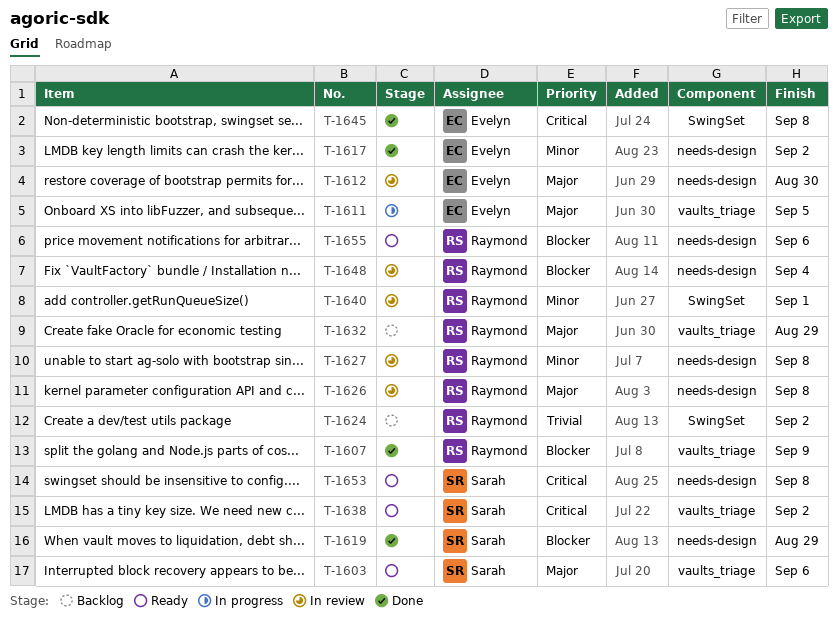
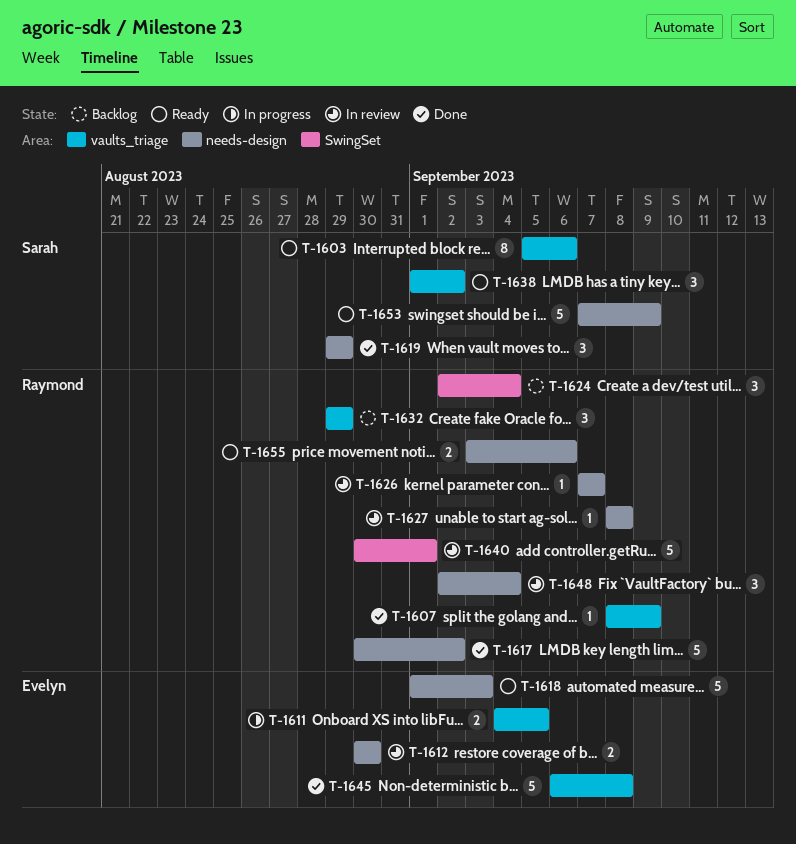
T-1617, owner: Evelyn -> Raymond
T-1618: none -> present
T-1624, due: Sep 2 -> Sep 4
T-1626, due: Sep 8 -> Sep 7
T-1645, label: SwingSet -> vaults_triage
T-1653, due: Sep 8 -> Sep 9

